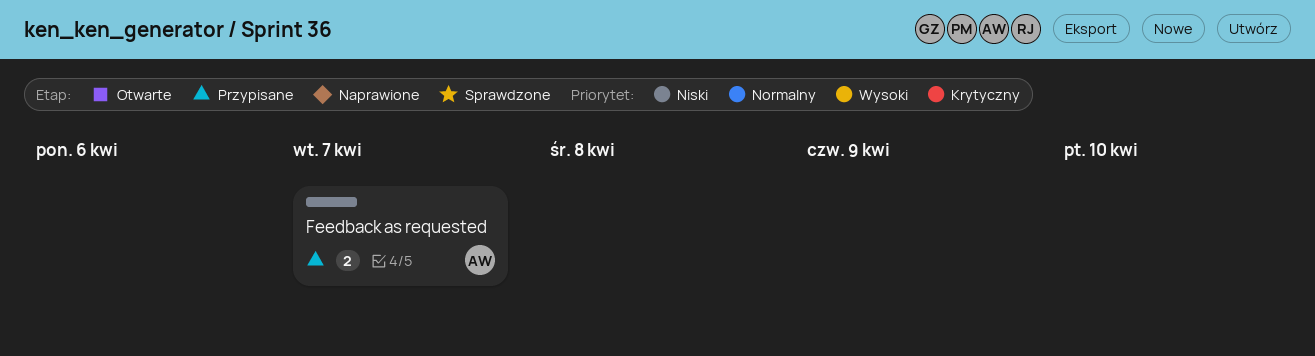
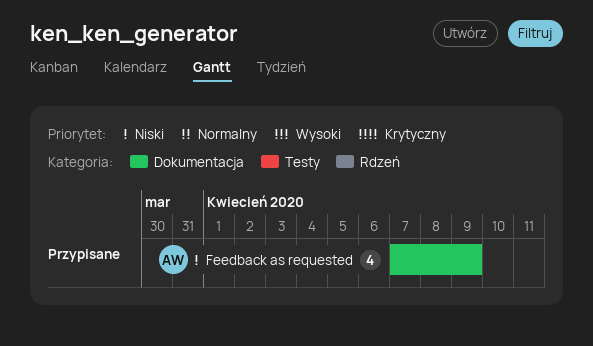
Feedback as requested, estimate: 2 -> 4
Feedback as requested, due: Apr 7 -> Apr 9

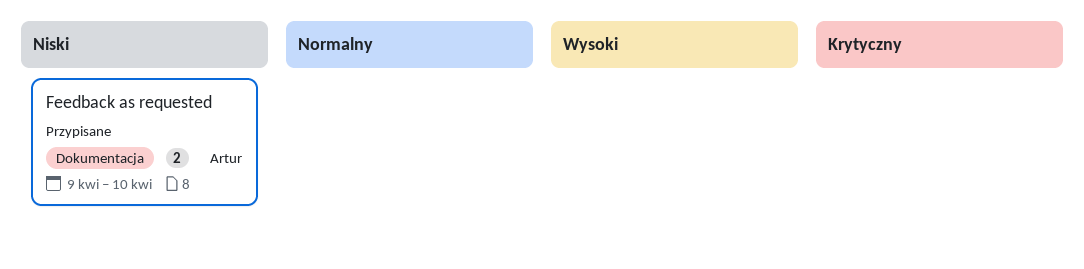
Feedback as requested, estimate: 4 -> 2
Feedback as requested, start: Apr 7 -> Apr 9
Feedback as requested, due: Apr 9 -> Apr 10

